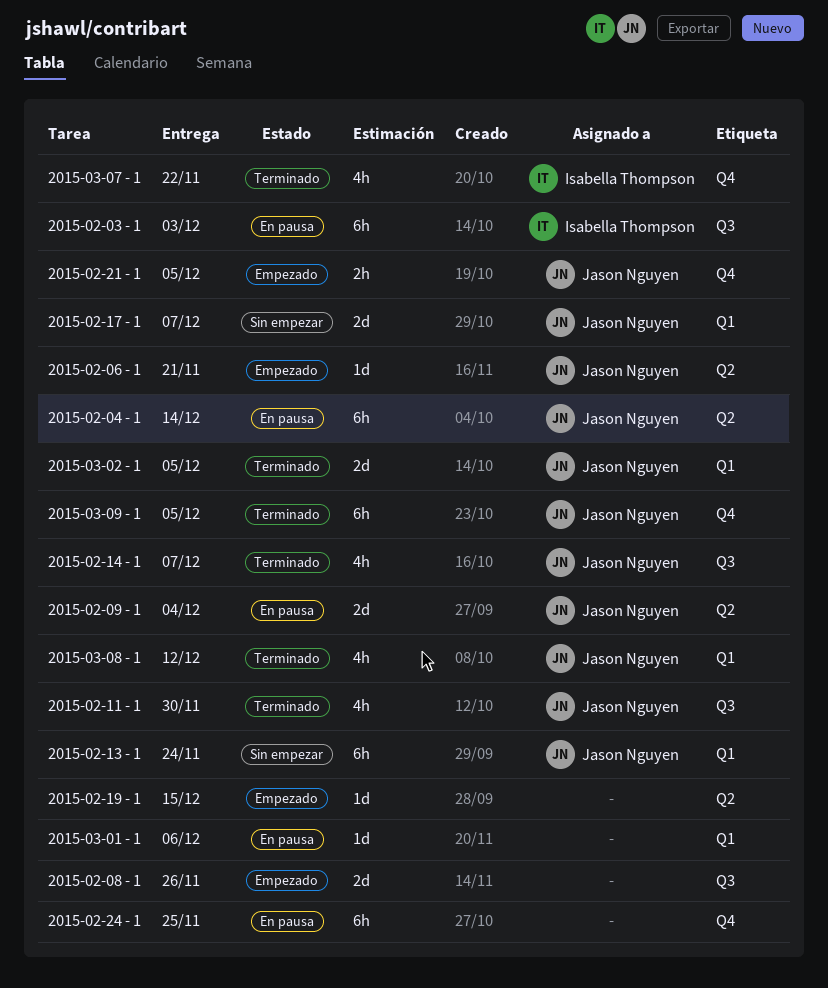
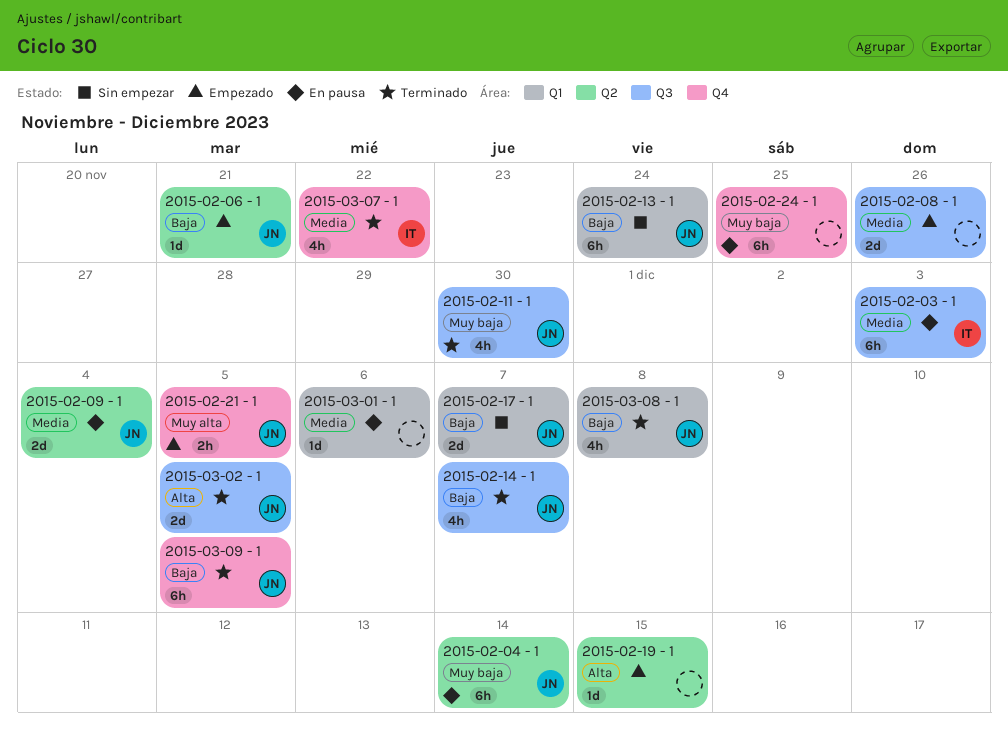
2015-03-02 - 1, label: Q1 -> Q3
2015-03-08 - 1, due: Dec 12 -> Dec 8

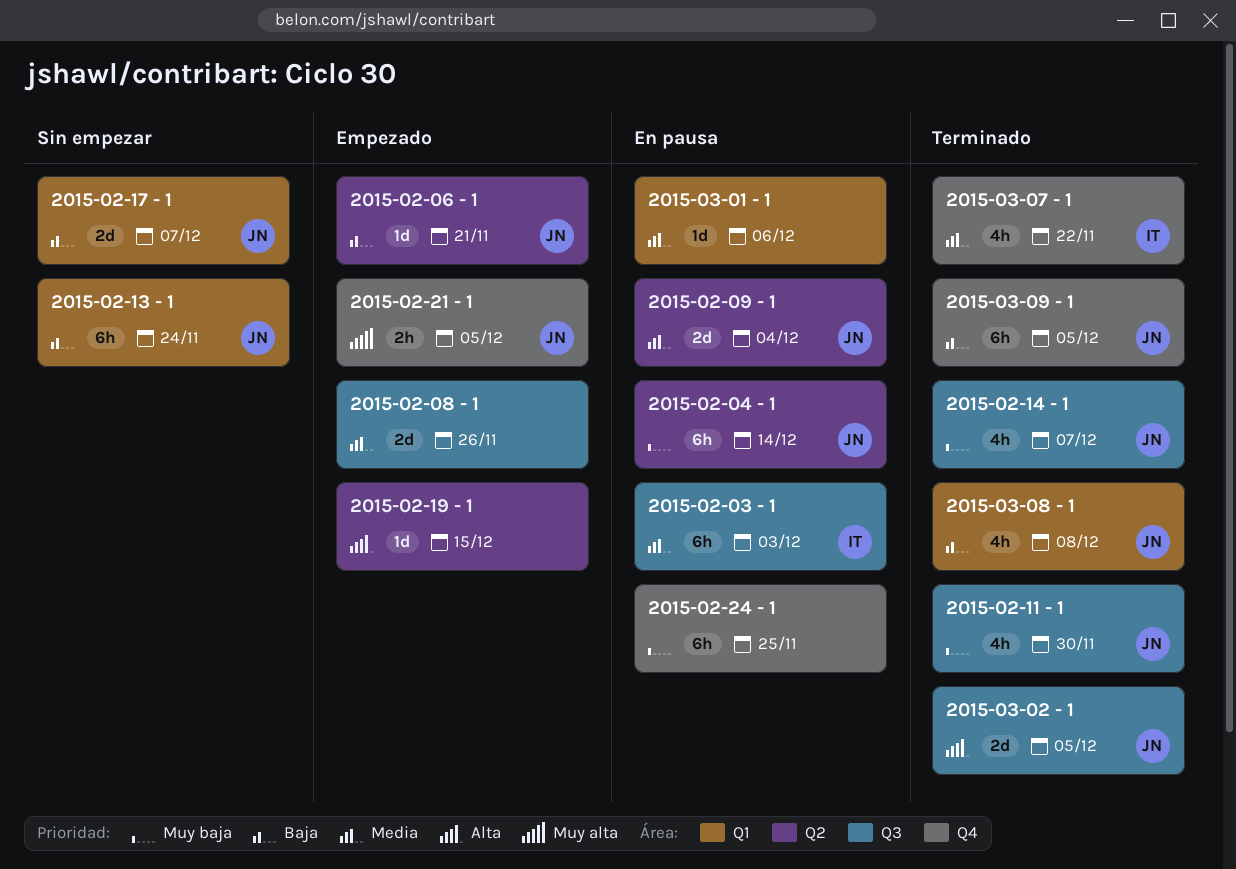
2015-02-14 - 1, priority: Baja -> Muy baja

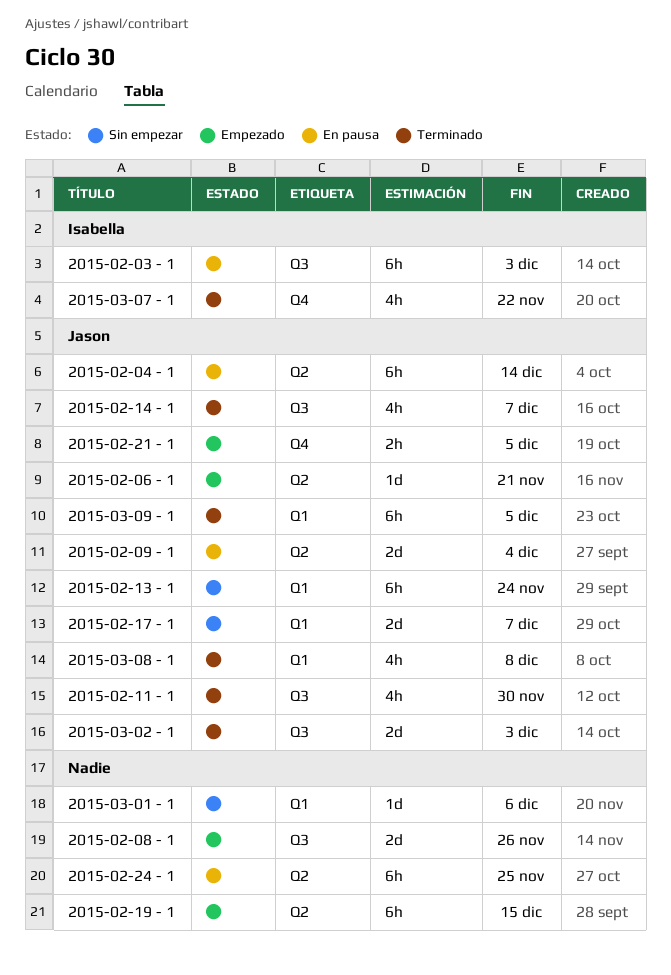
2015-02-19 - 1, estimate: 1d -> 6h
2015-02-24 - 1, label: Q4 -> Q2
2015-03-01 - 1, status: En pausa -> Sin empezar
2015-03-02 - 1, due: Dec 5 -> Dec 3
2015-03-09 - 1, label: Q4 -> Q1

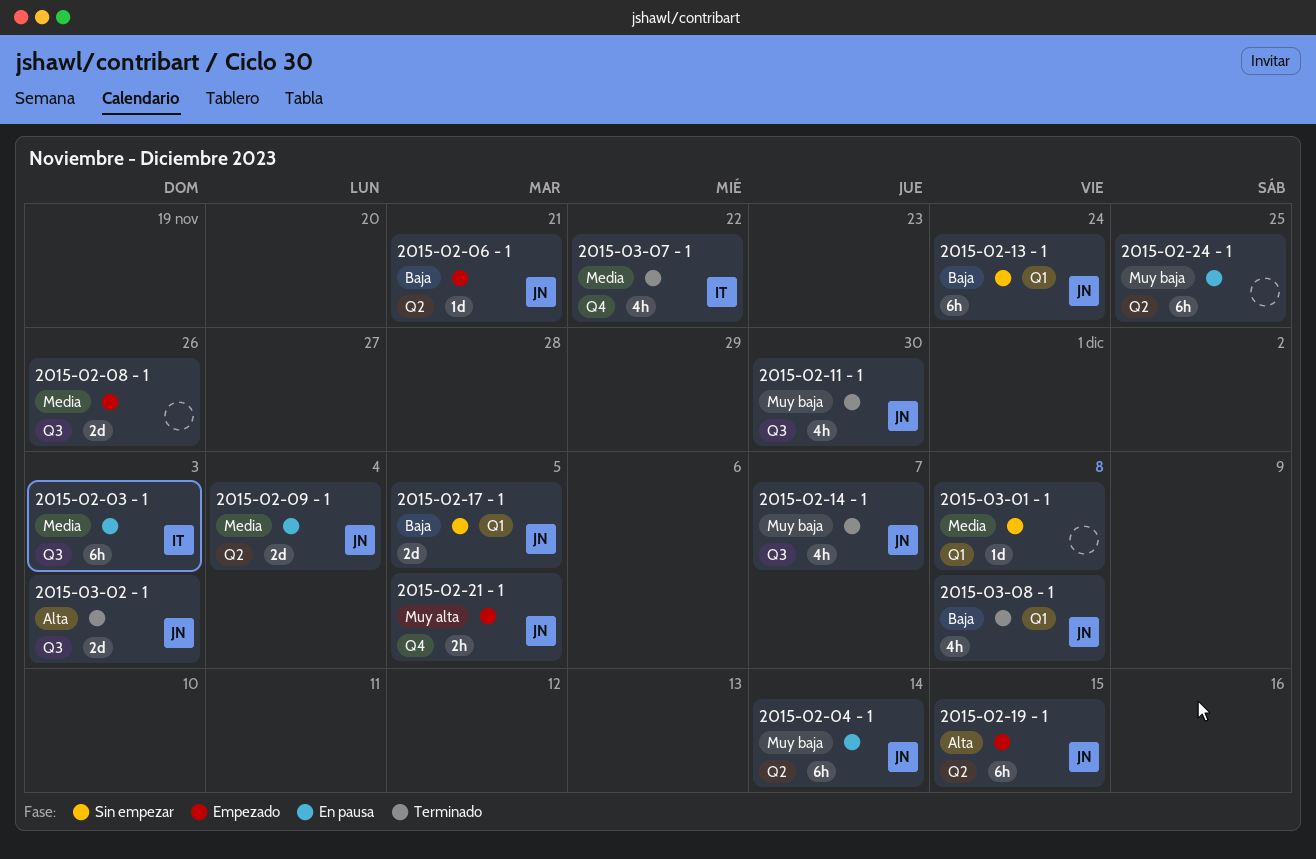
2015-02-17 - 1, due: Dec 7 -> Dec 5
2015-02-19 - 1, owner: none -> Jason
2015-03-01 - 1, due: Dec 6 -> Dec 8
2015-03-09 - 1: present -> none

